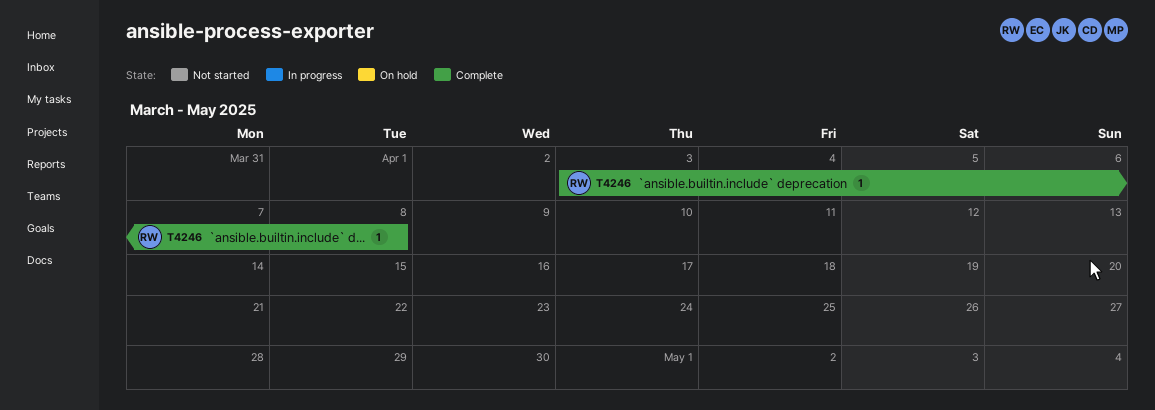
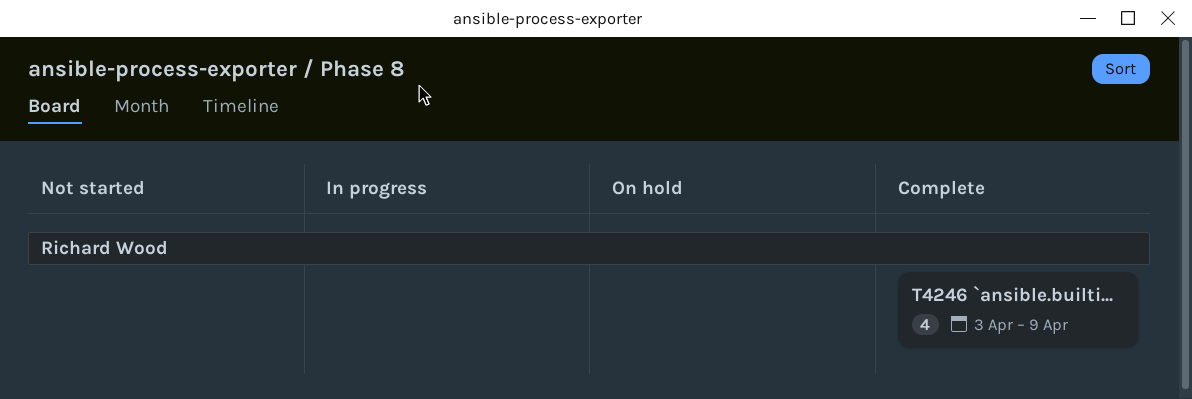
T4246, estimate: 1 -> 4
T4246, due: Apr 8 -> Apr 9

